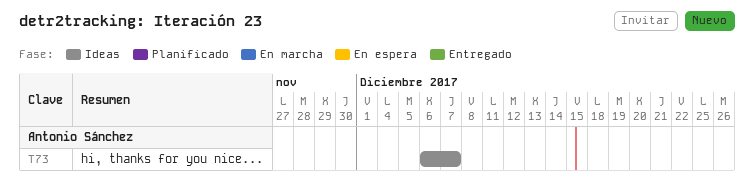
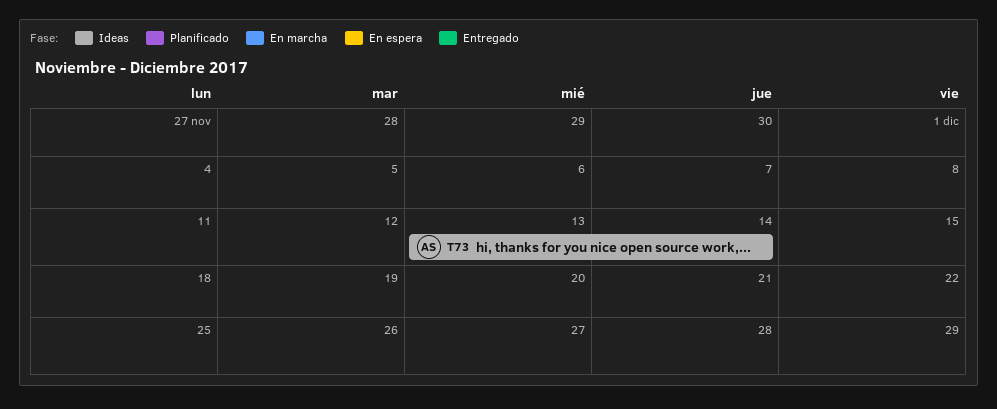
T73, start: Dec 6 -> Dec 13
T73, due: Dec 7 -> Dec 14

